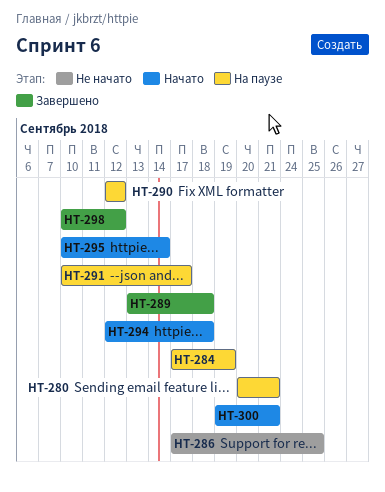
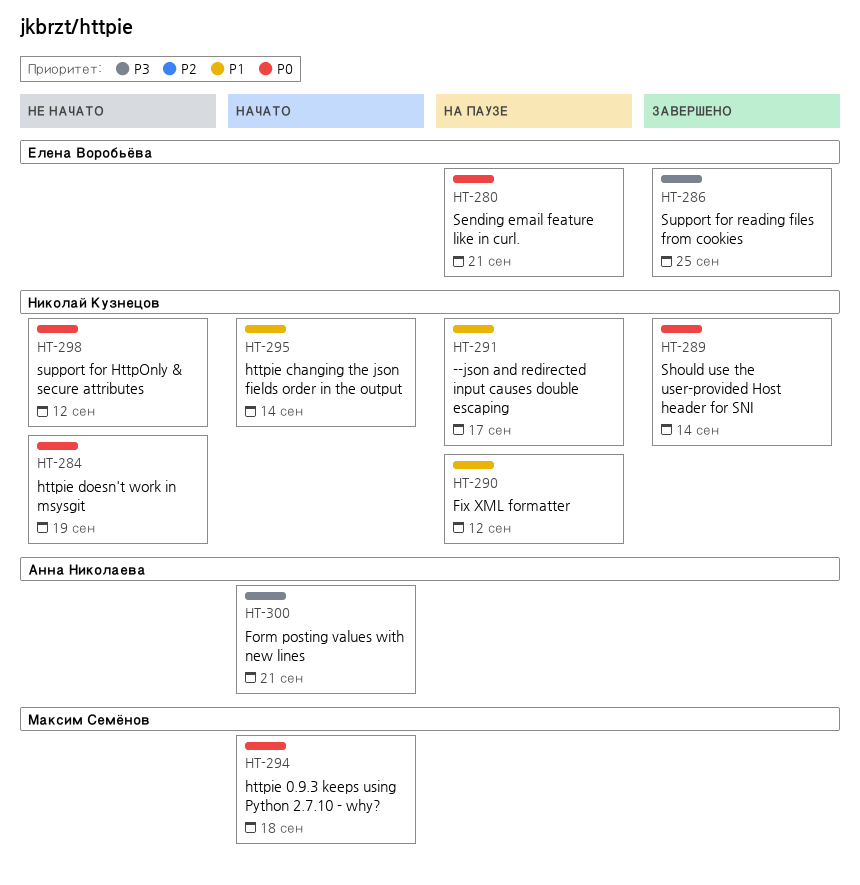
HT-284, status: На паузе -> Не начато
HT-286, status: Не начато -> Завершено
HT-289, due: Sep 18 -> Sep 14
HT-298, status: Завершено -> Не начато

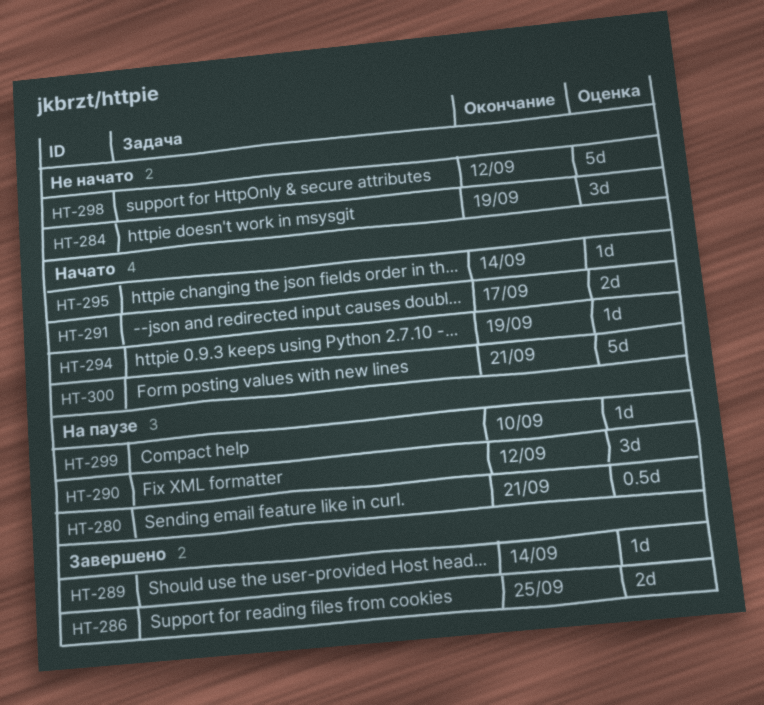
HT-291, status: На паузе -> Начато
HT-294, due: Sep 18 -> Sep 19
HT-299: none -> present

